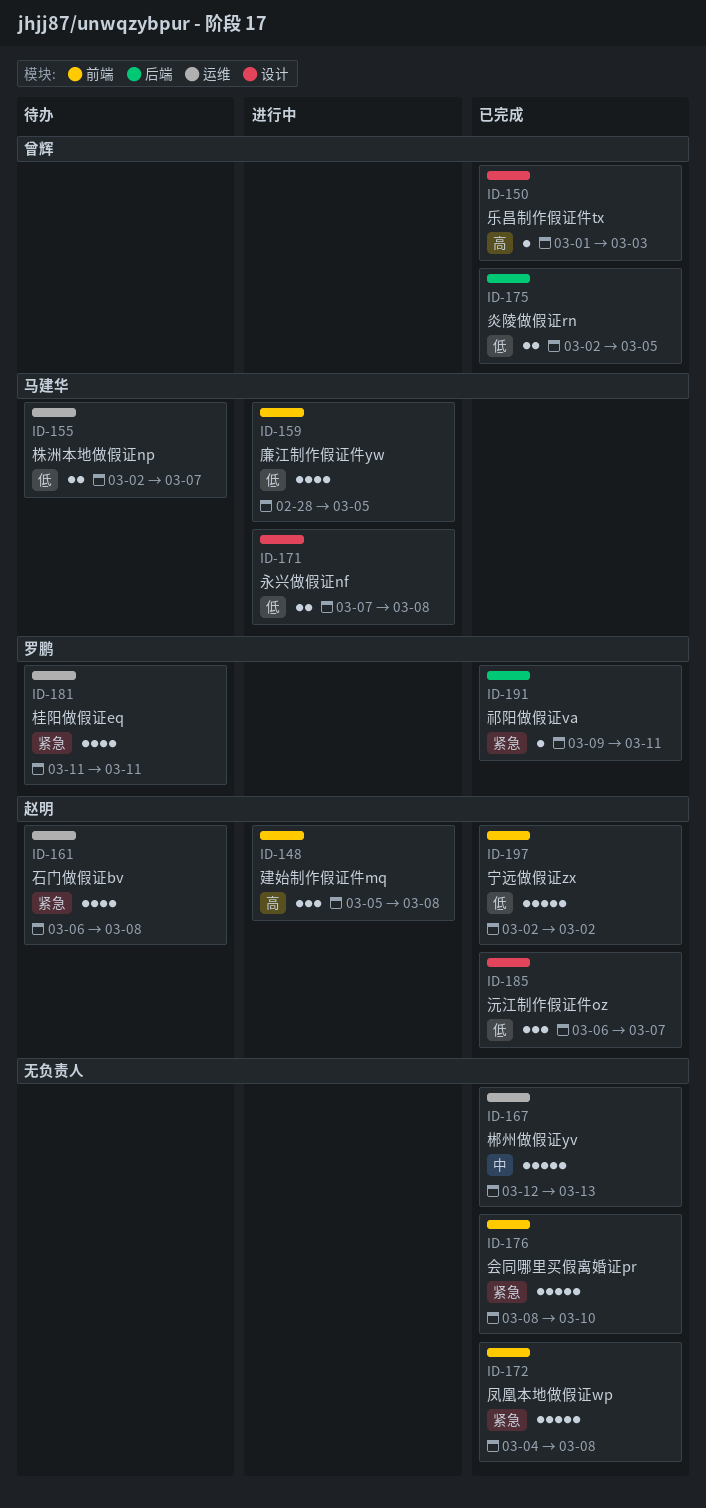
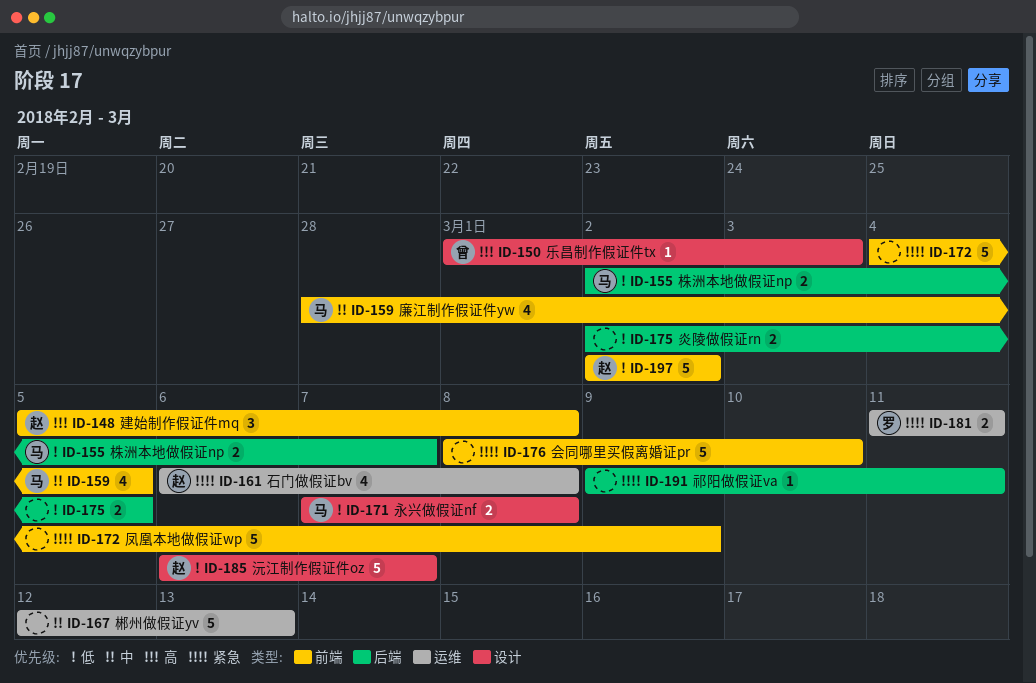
ID-155, label: 运维 -> 后端
ID-159, priority: 低 -> 中
ID-172, due: Mar 8 -> Mar 9
ID-175, owner: 曾辉 -> none
ID-181, estimate: 4 -> 2
ID-185, estimate: 3 -> 5
ID-191, owner: 罗鹏 -> none

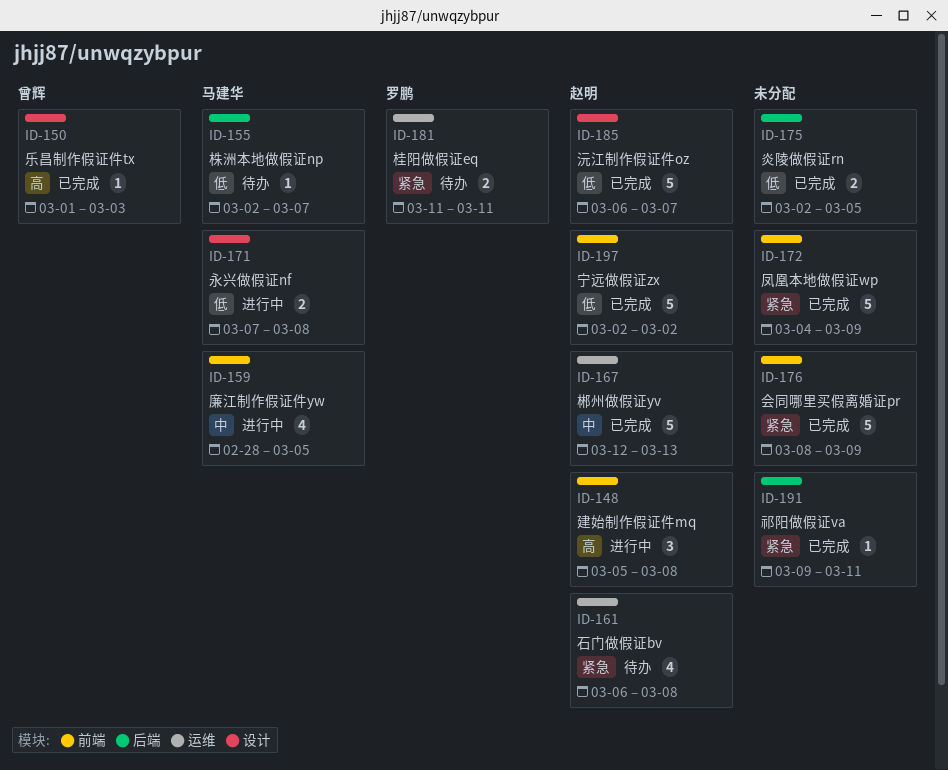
ID-155, estimate: 2 -> 1
ID-167, owner: none -> 赵明
ID-176, due: Mar 10 -> Mar 9

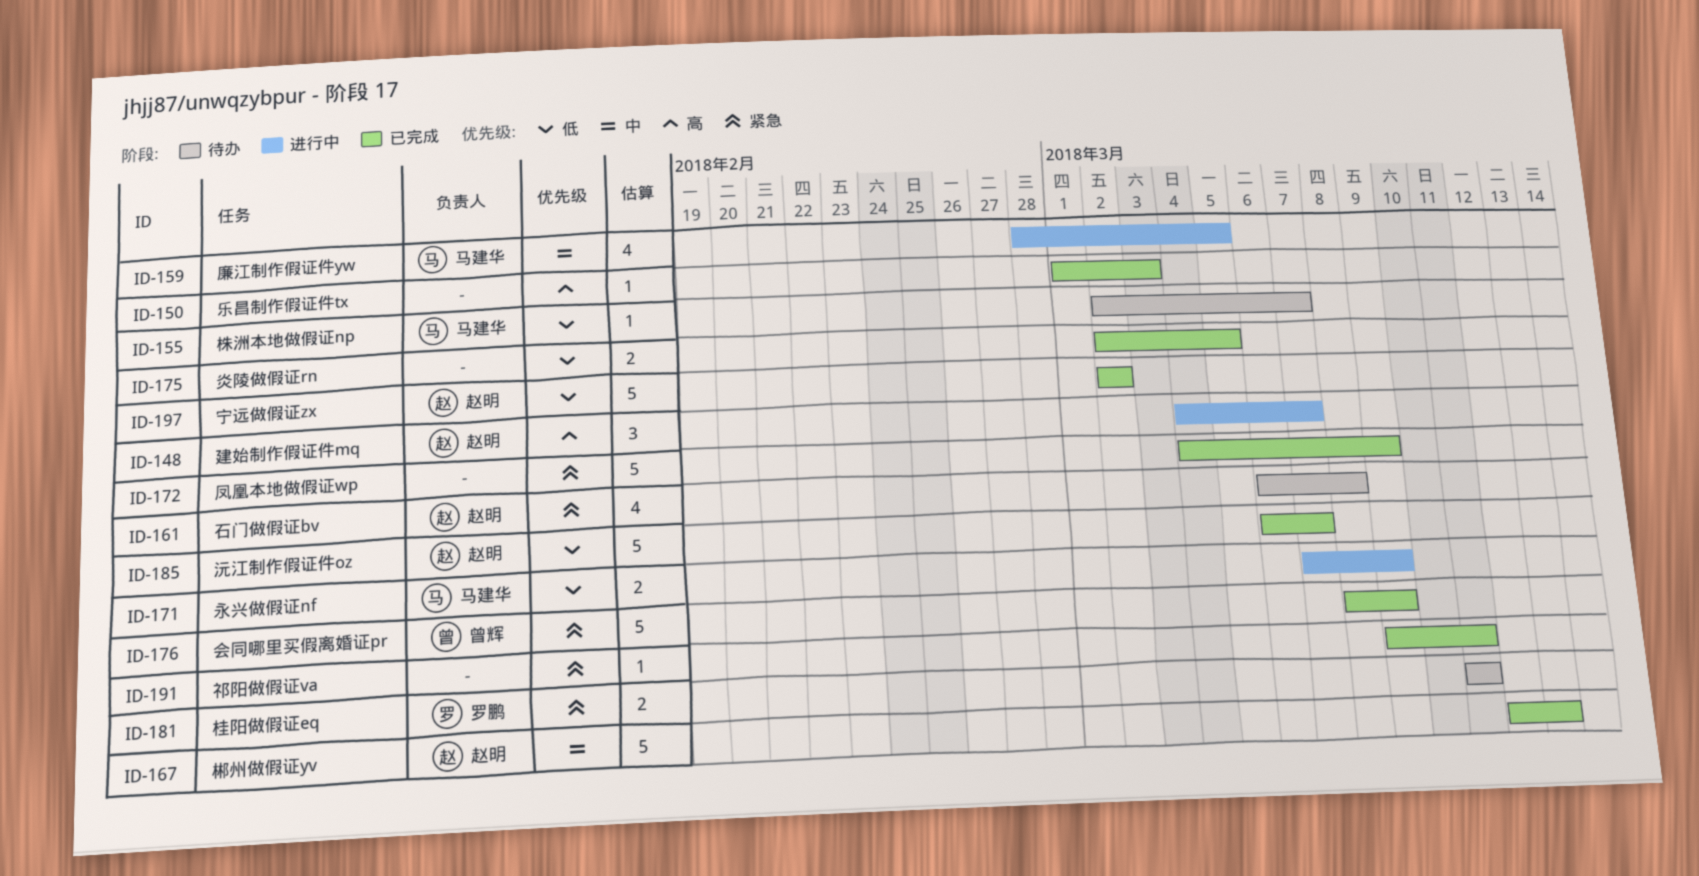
ID-148, start: Mar 5 -> Mar 4
ID-148, due: Mar 8 -> Mar 7
ID-150, owner: 曾辉 -> none
ID-171, due: Mar 8 -> Mar 9
ID-176, owner: none -> 曾辉

